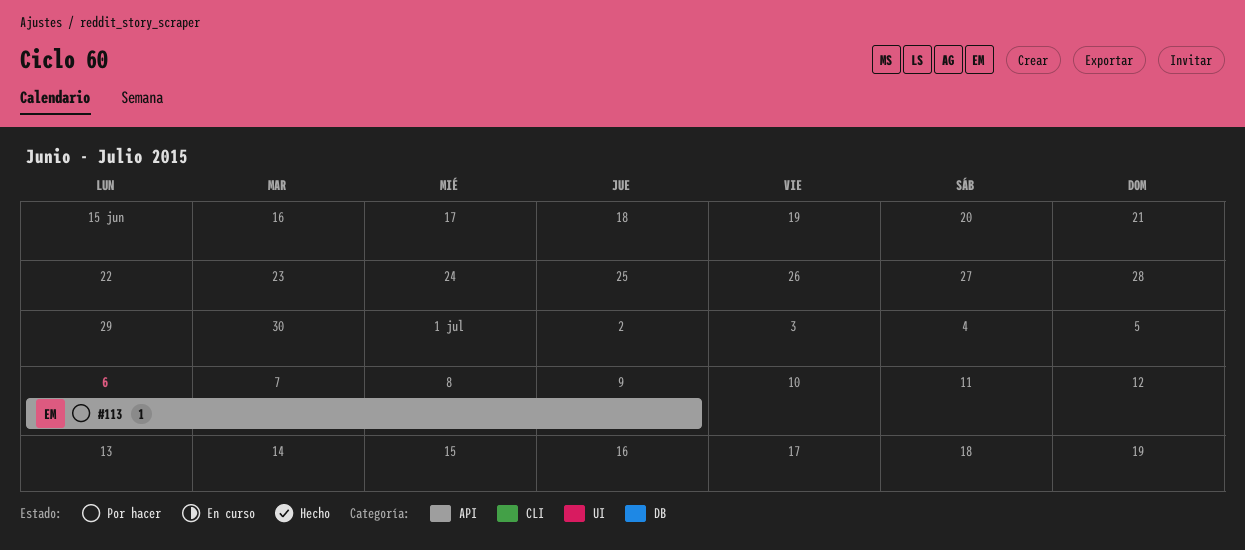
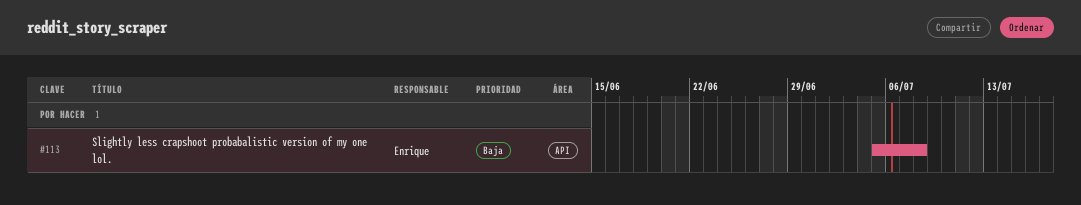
#113, start: Jul 6 -> Jul 5
#113, due: Jul 9 -> Jul 8

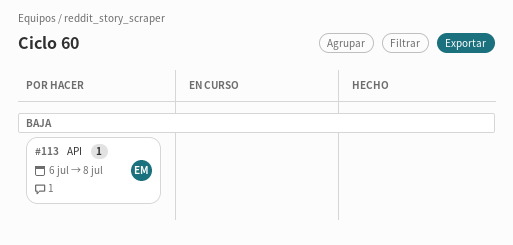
#113, start: Jul 5 -> Jul 6

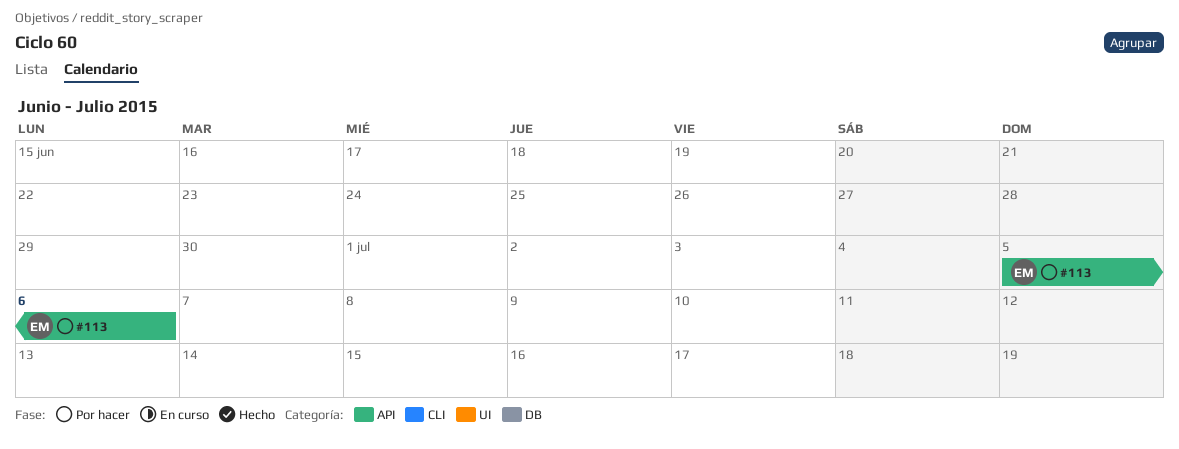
#113, start: Jul 6 -> Jul 5
#113, due: Jul 8 -> Jul 6

